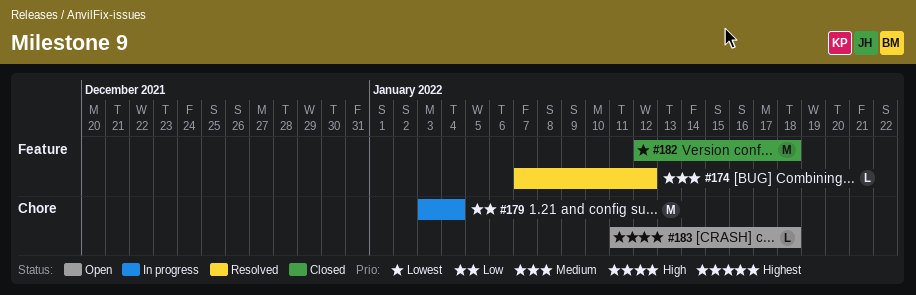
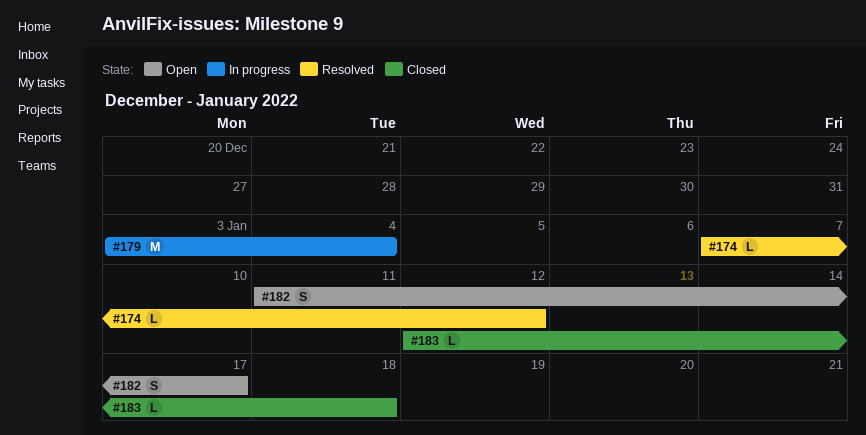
#182, status: Closed -> Open
#182, estimate: M -> S
#182, start: Jan 12 -> Jan 11
#182, due: Jan 18 -> Jan 17
#183, status: Open -> Closed
#183, start: Jan 11 -> Jan 12

